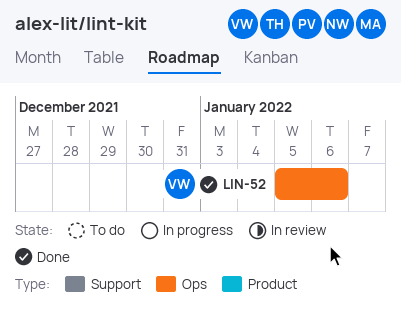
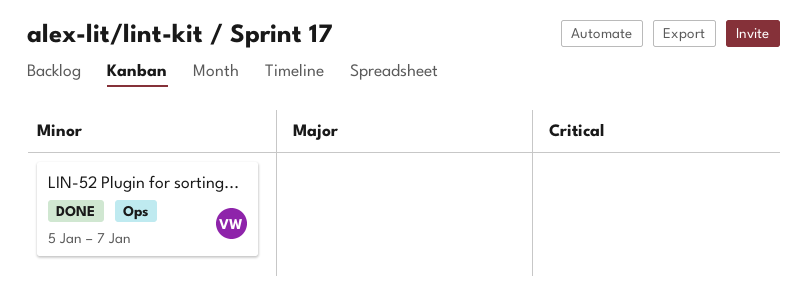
LIN-52, due: Jan 6 -> Jan 7

